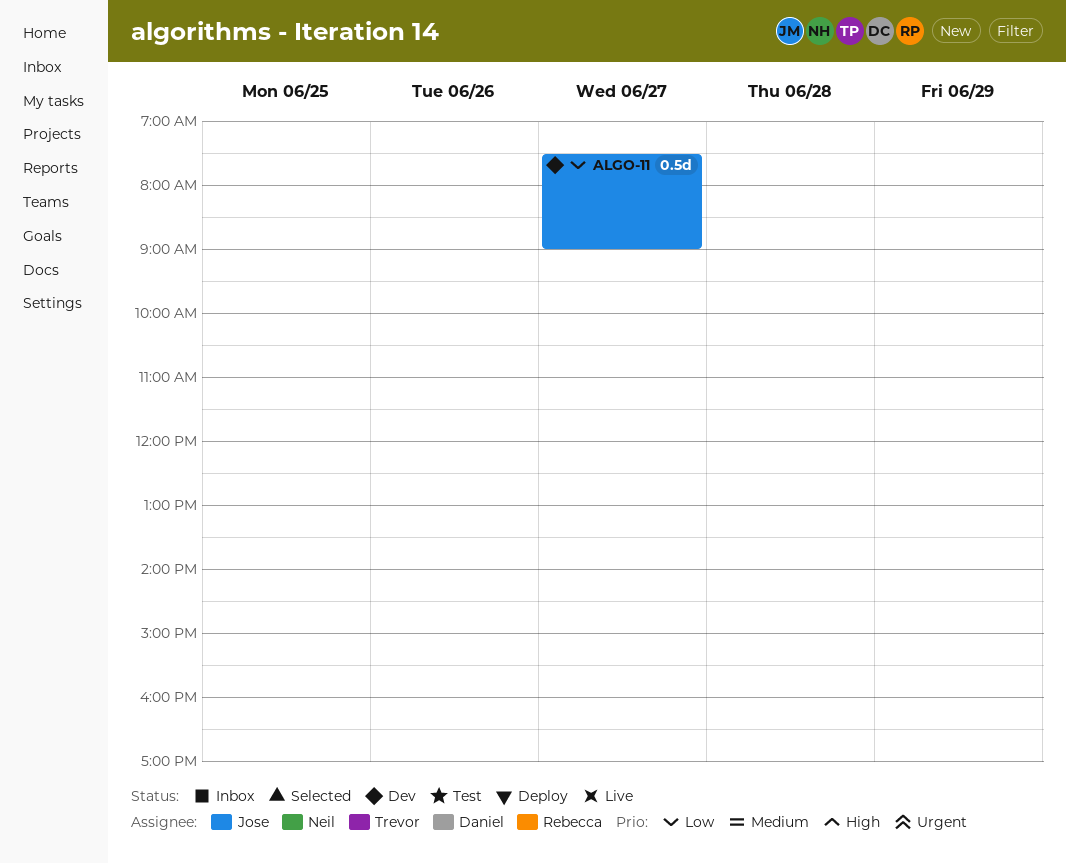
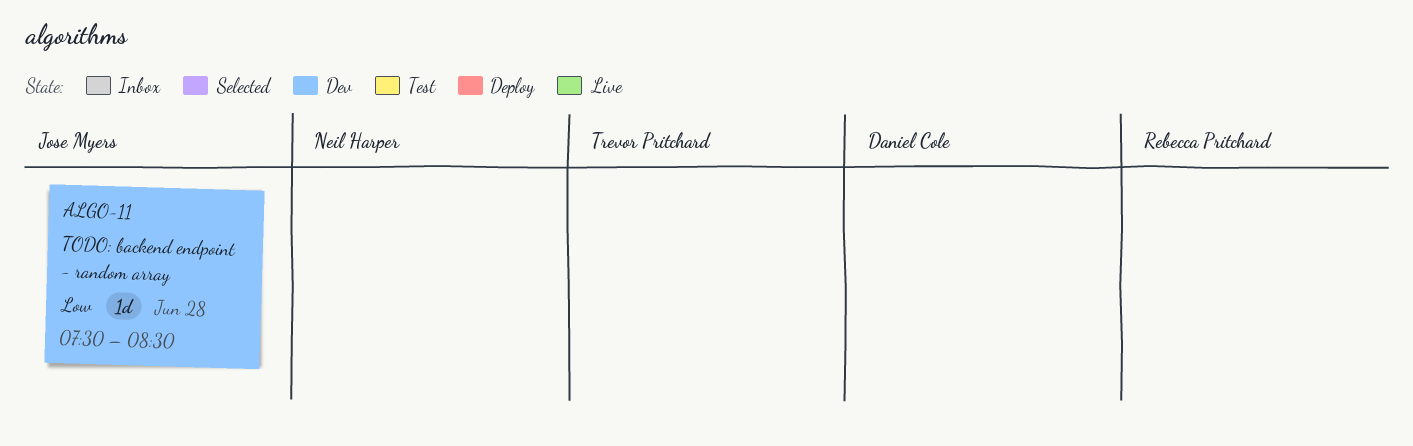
ALGO-11, estimate: 0.5d -> 1d
ALGO-11, day: Jun 27 -> Jun 28
ALGO-11, ends: 09:00 -> 08:30

